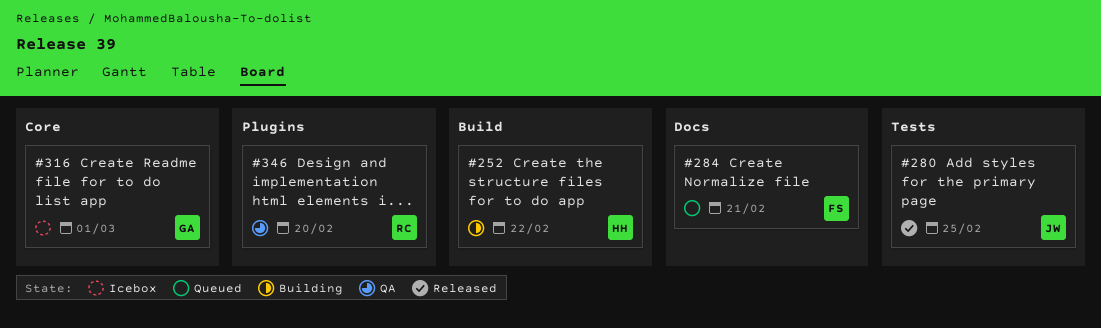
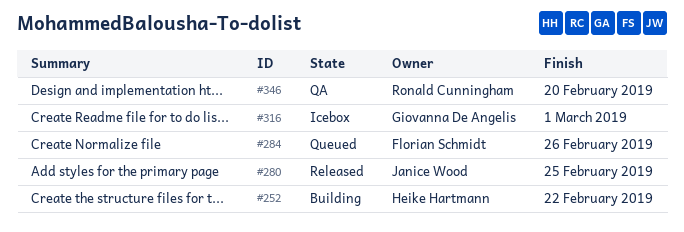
#284, due: Feb 21 -> Feb 26

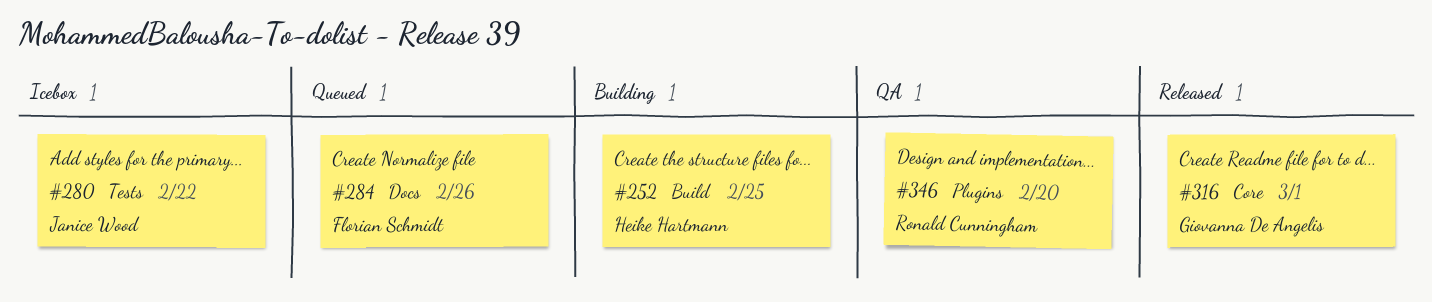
#252, due: Feb 22 -> Feb 25
#280, status: Released -> Icebox
#280, due: Feb 25 -> Feb 22
#316, status: Icebox -> Released

